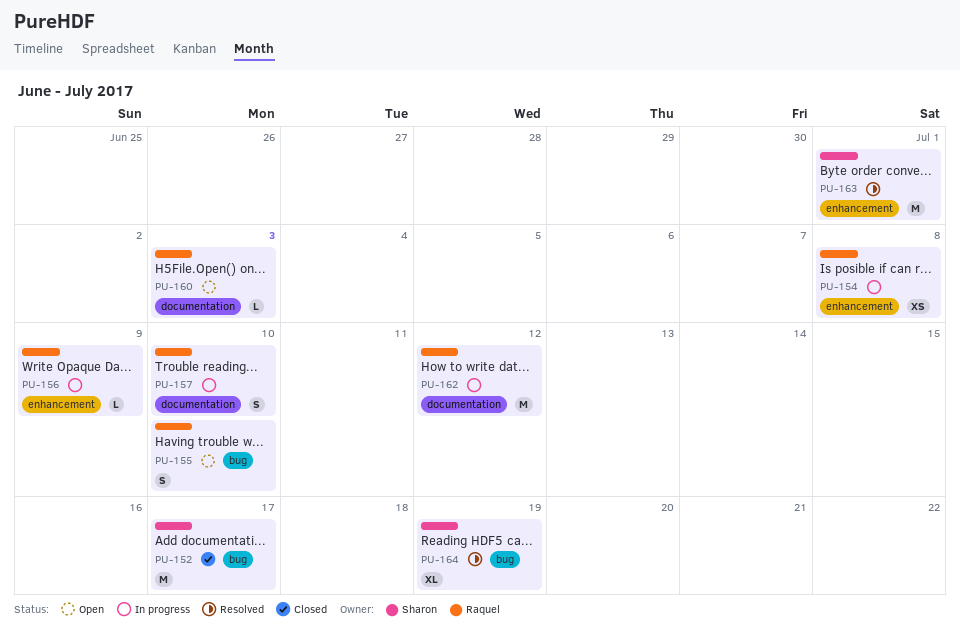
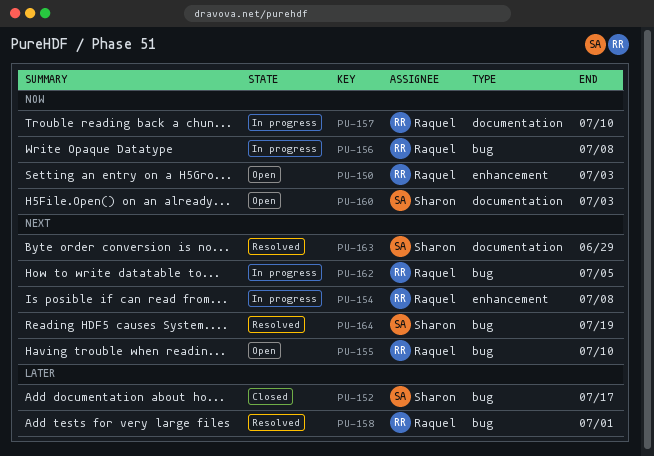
PU-150: none -> present
PU-156, label: enhancement -> bug
PU-156, due: Jul 9 -> Jul 8
PU-158: none -> present
PU-160, owner: Raquel -> Sharon
PU-162, label: documentation -> bug
PU-162, due: Jul 12 -> Jul 5
PU-163, label: enhancement -> documentation
PU-163, due: Jul 1 -> Jun 29

